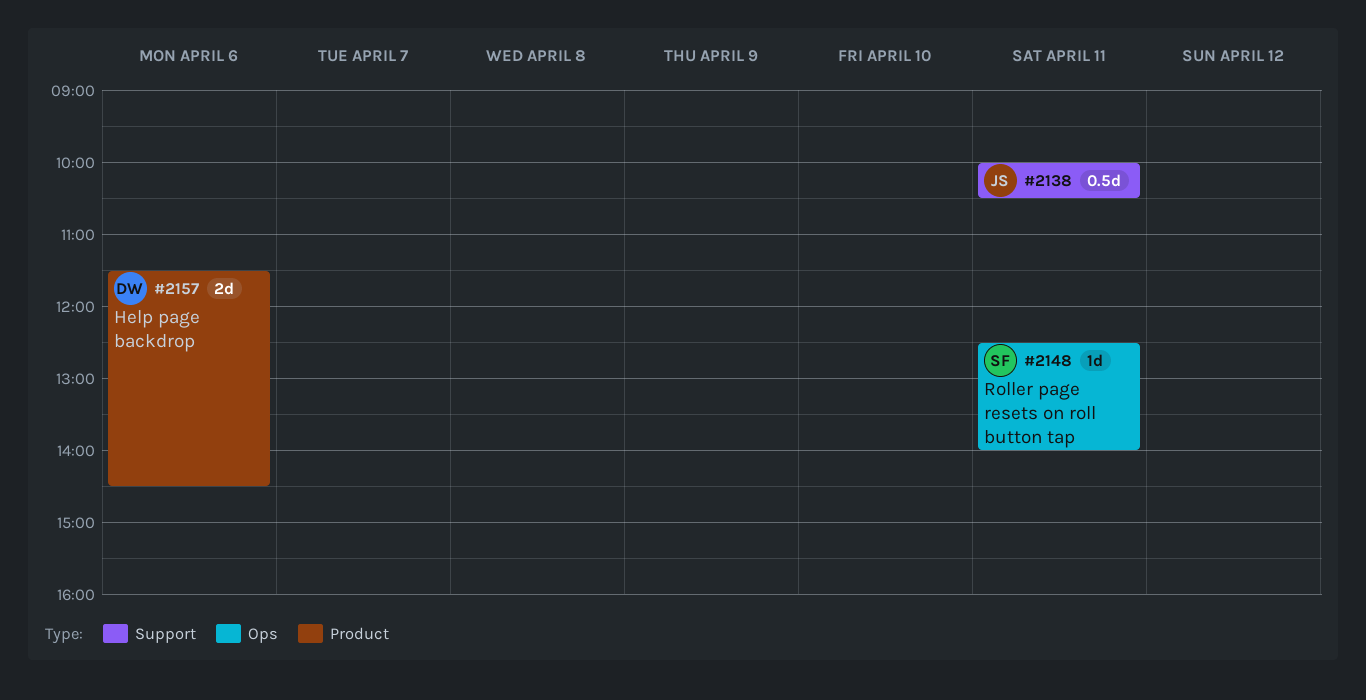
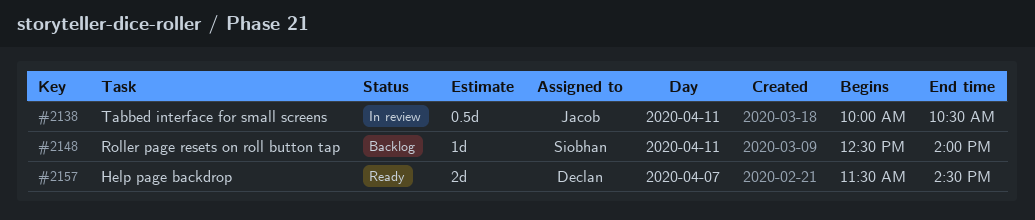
#2157, day: Apr 6 -> Apr 7

